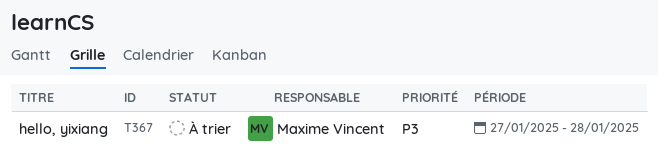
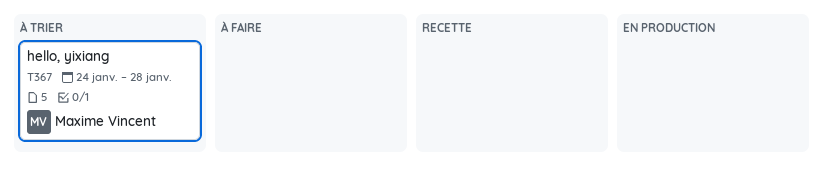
T367, start: Jan 27 -> Jan 24

